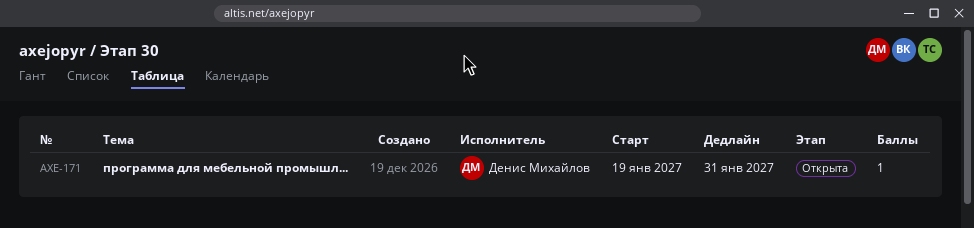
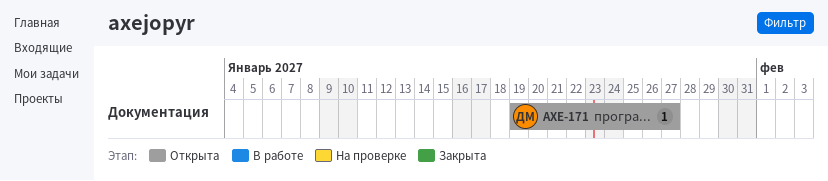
AXE-171, due: Jan 31 -> Jan 27

